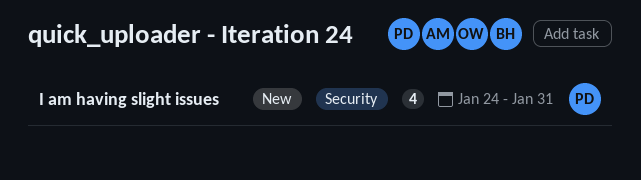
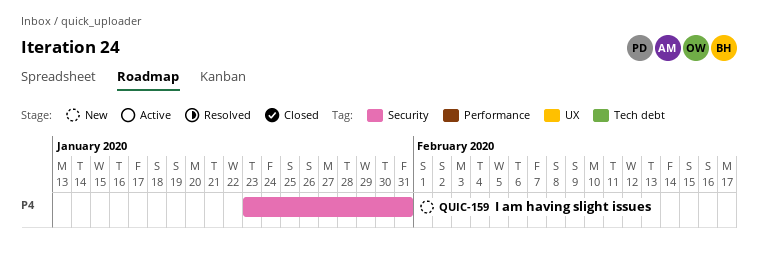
I am having slight issues, start: Jan 24 -> Jan 23

